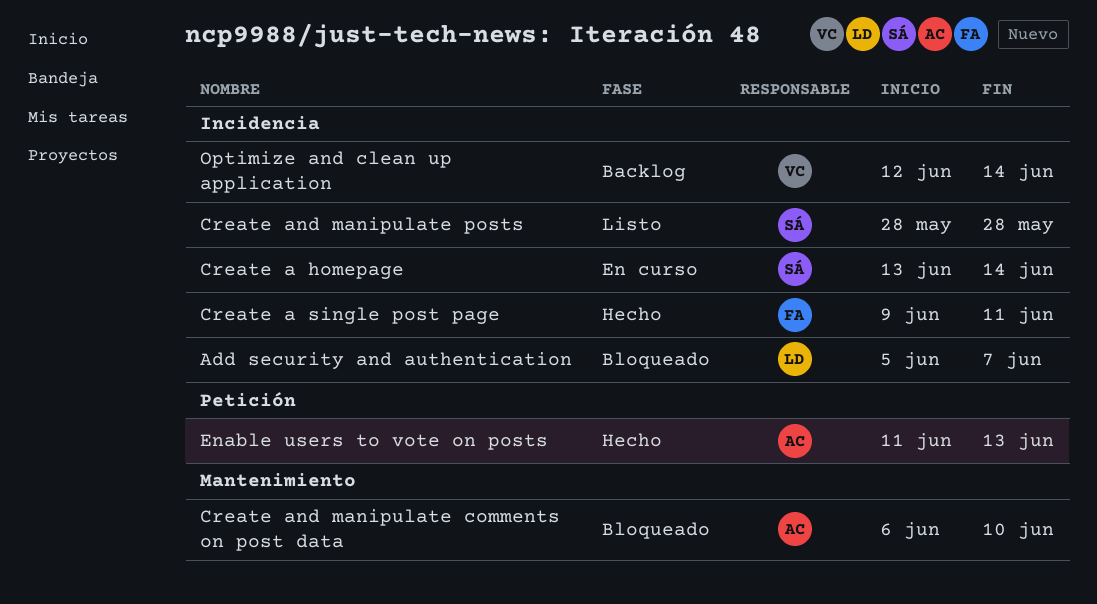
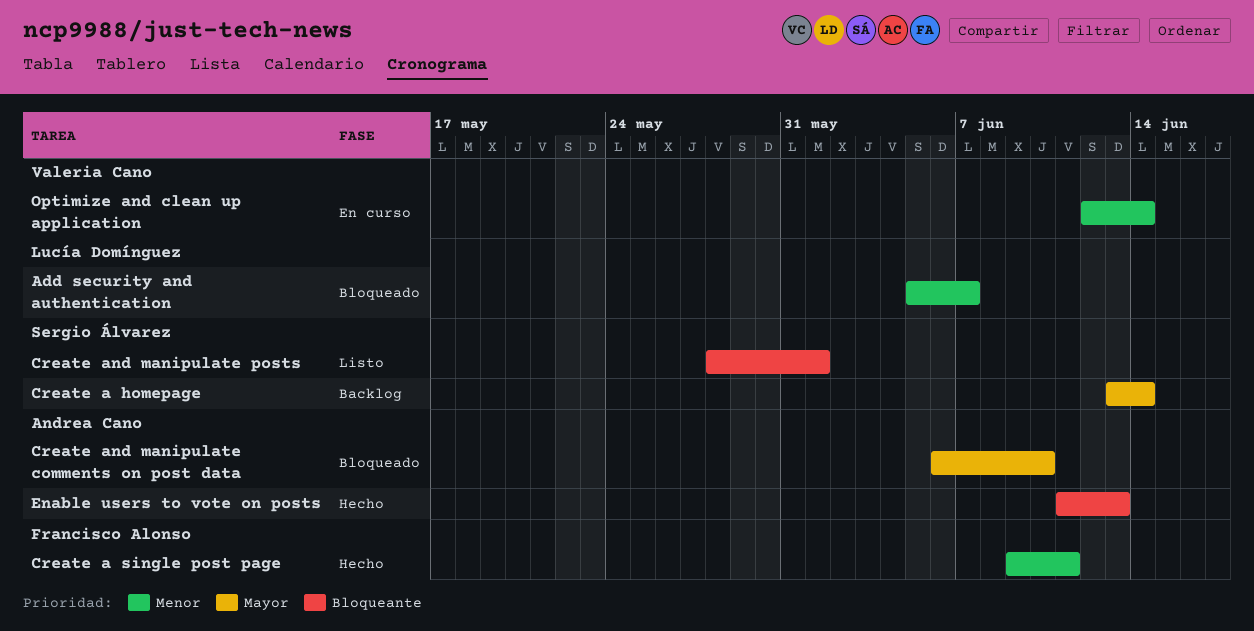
Create a homepage, status: En curso -> Backlog
Create and manipulate posts, due: May 28 -> Jun 1
Optimize and clean up application, status: Backlog -> En curso

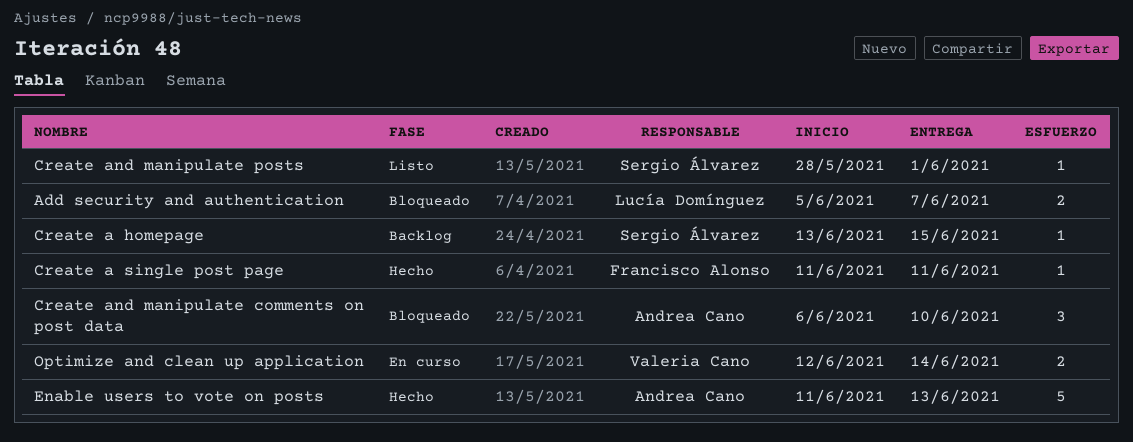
Create a homepage, due: Jun 14 -> Jun 15
Create a single post page, start: Jun 9 -> Jun 11

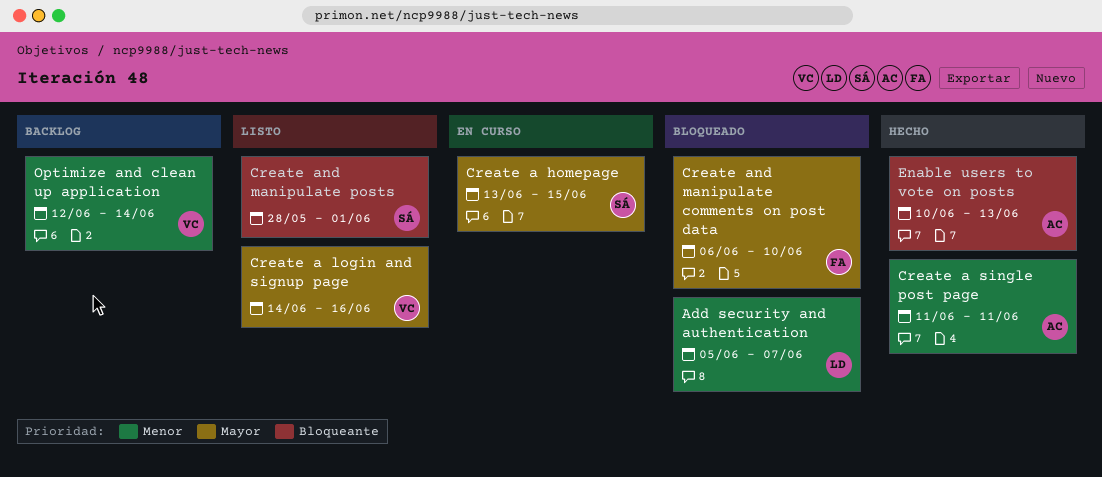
Create a homepage, status: Backlog -> En curso
Create a login and signup page: none -> present
Create a single post page, owner: Francisco Alonso -> Andrea Cano
Create and manipulate comments on post data, owner: Andrea Cano -> Francisco Alonso
Enable users to vote on posts, start: Jun 11 -> Jun 10
Optimize and clean up application, status: En curso -> Backlog

